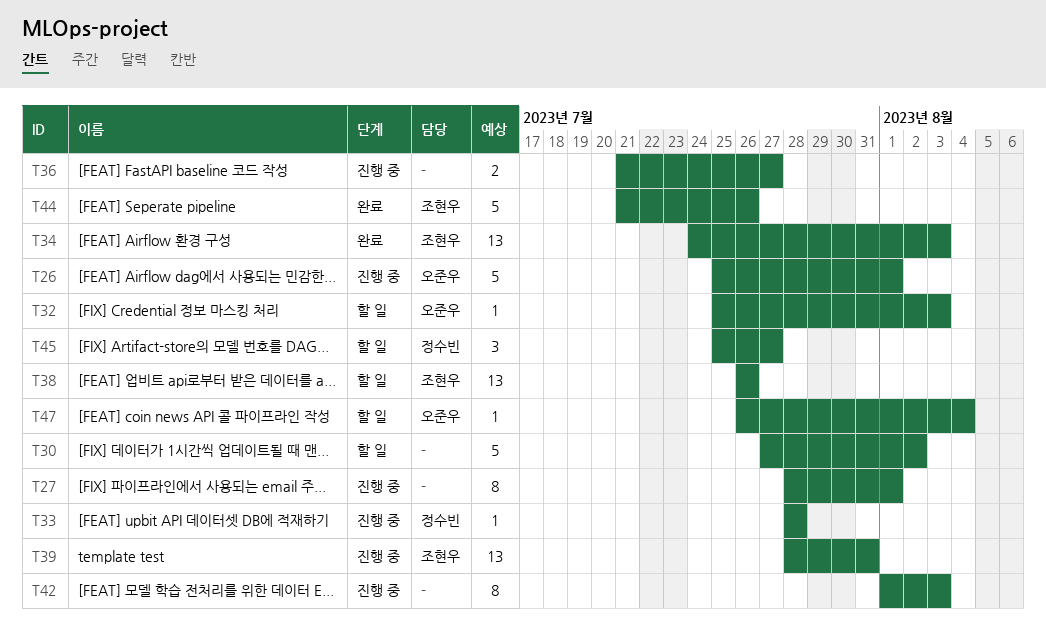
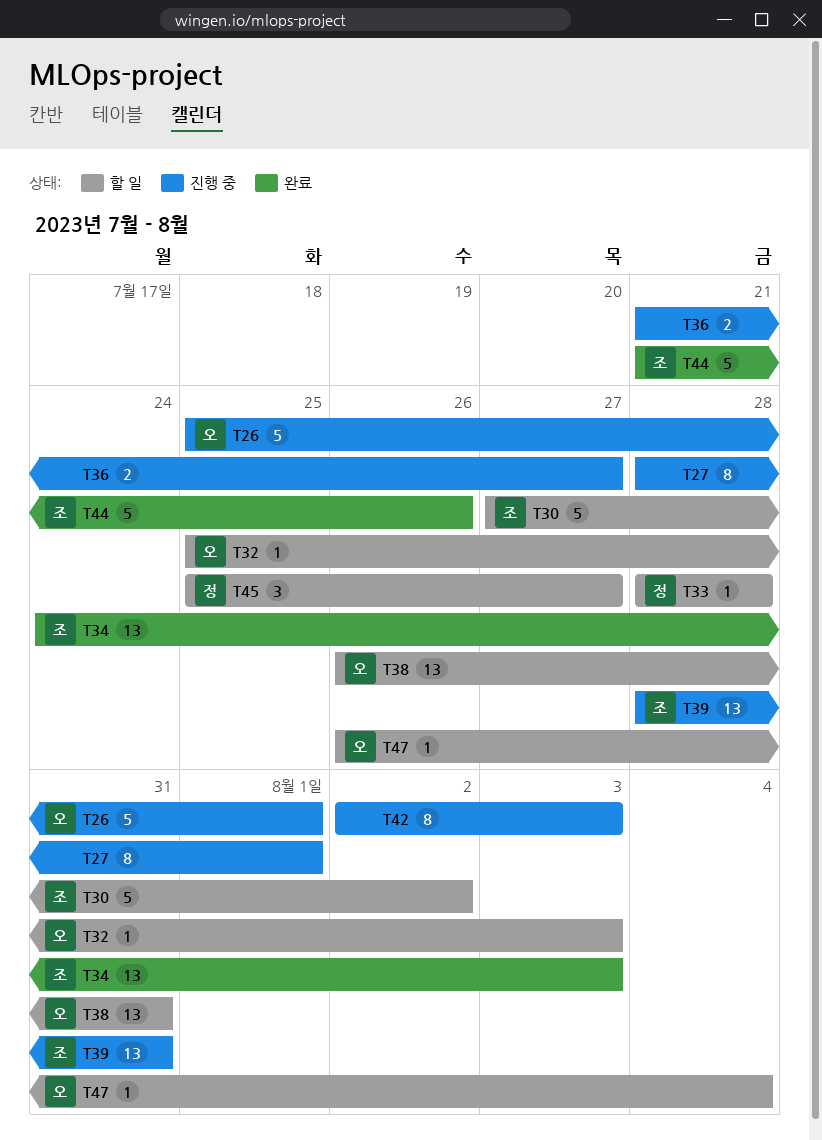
T30, owner: none -> 조현우
T33, status: 진행 중 -> 할 일
T38, owner: 조현우 -> 오준우
T38, due: Jul 26 -> Jul 31
T42, start: Aug 1 -> Aug 2

